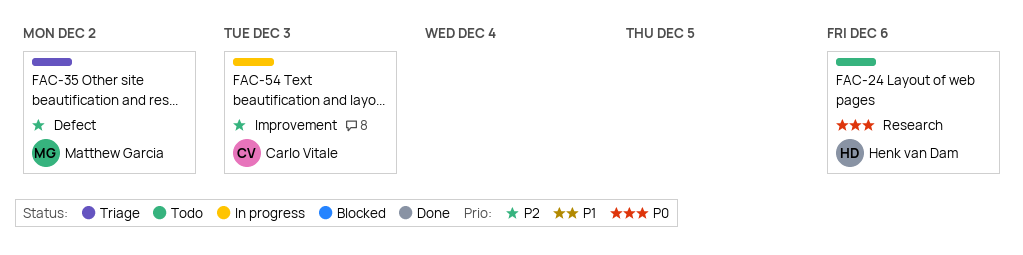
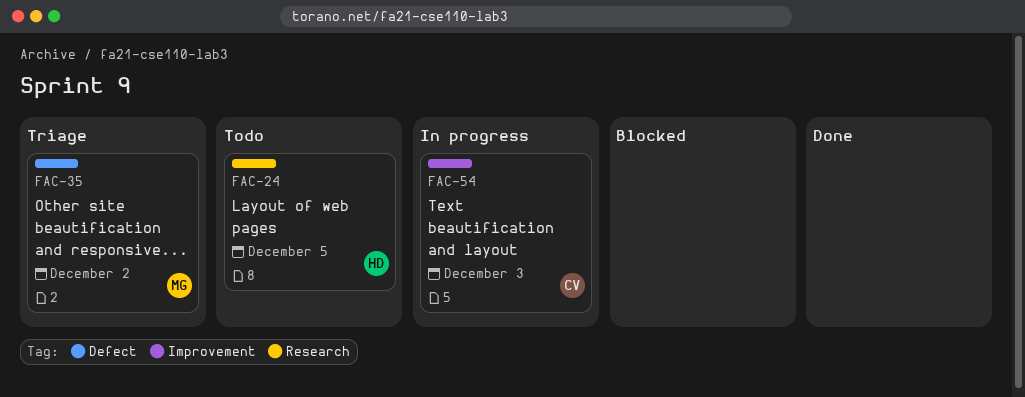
FAC-24, due: Dec 6 -> Dec 5

